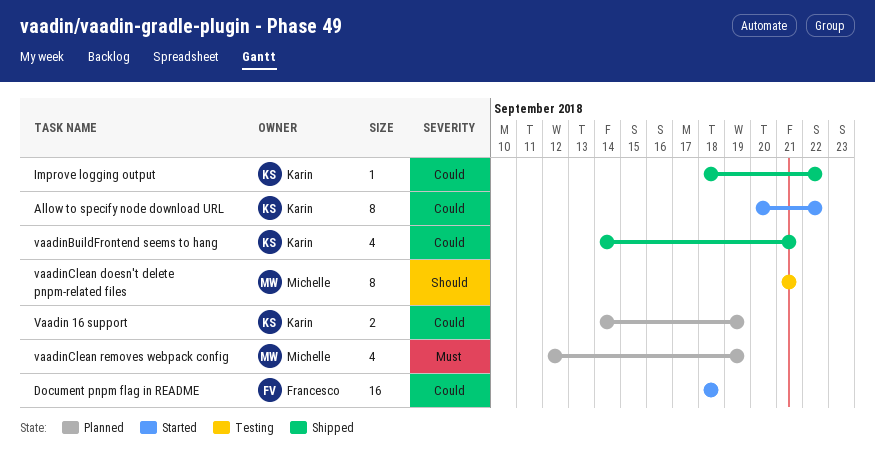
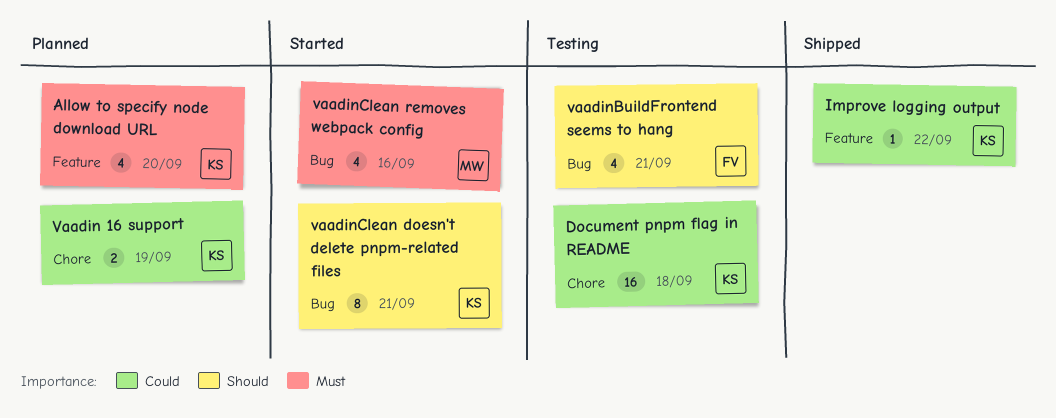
Allow to specify node download URL, status: Started -> Planned
Allow to specify node download URL, priority: Could -> Must
Allow to specify node download URL, estimate: 8 -> 4
Allow to specify node download URL, due: Sep 22 -> Sep 20
Document pnpm flag in README, status: Started -> Testing
Document pnpm flag in README, owner: Francesco -> Karin
vaadinBuildFrontend seems to hang, status: Shipped -> Testing
vaadinBuildFrontend seems to hang, owner: Karin -> Francesco
vaadinBuildFrontend seems to hang, priority: Could -> Should
vaadinClean doesn't delete pnpm-related files, status: Testing -> Started
vaadinClean doesn't delete pnpm-related files, owner: Michelle -> Karin
vaadinClean removes webpack config, status: Planned -> Started
vaadinClean removes webpack config, due: Sep 19 -> Sep 16

